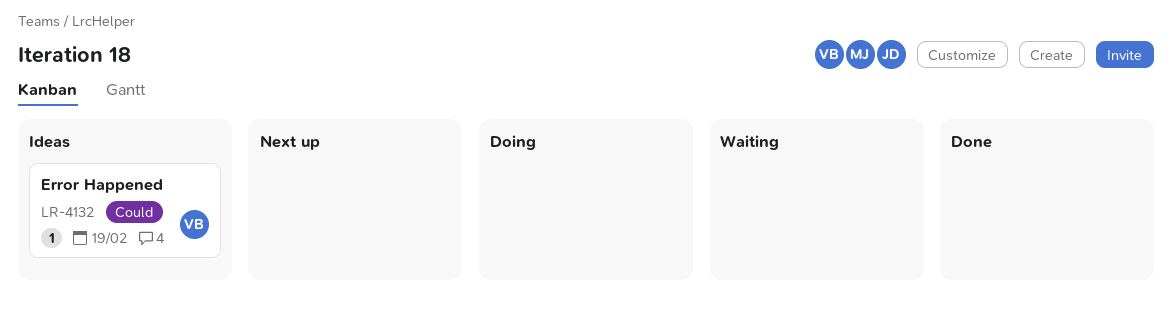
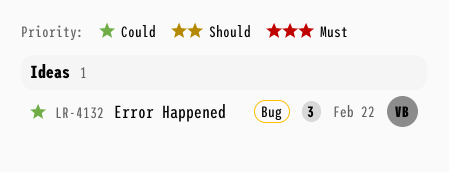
LR-4132, estimate: 1 -> 3
LR-4132, due: Feb 19 -> Feb 22

